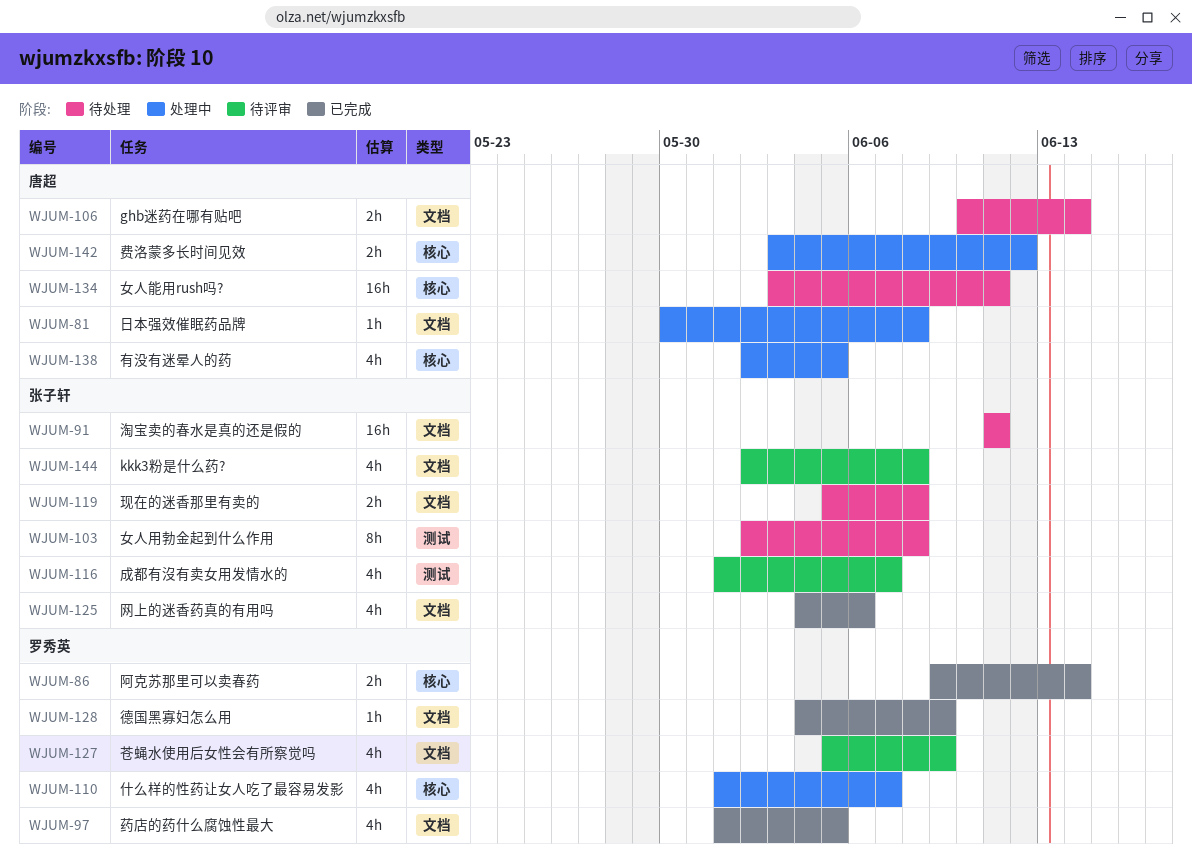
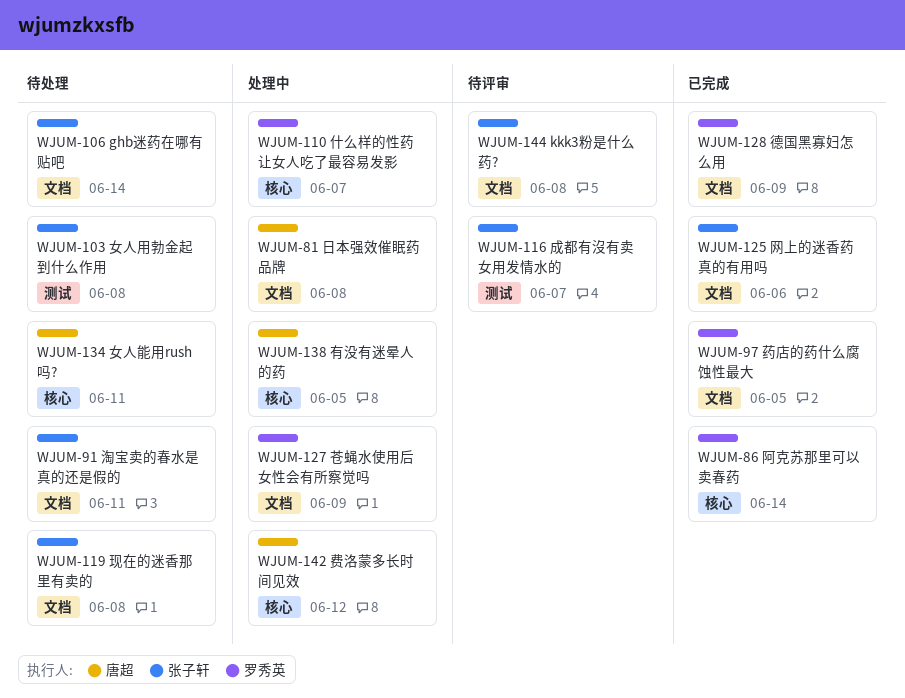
WJUM-106, owner: 唐超 -> 张子轩
WJUM-127, status: 待评审 -> 处理中

